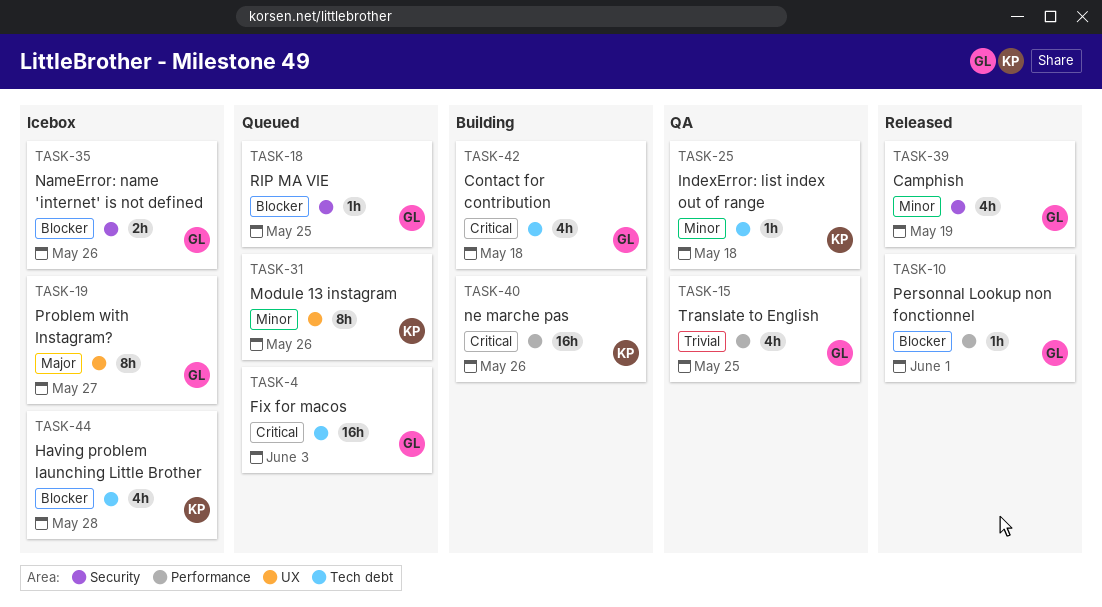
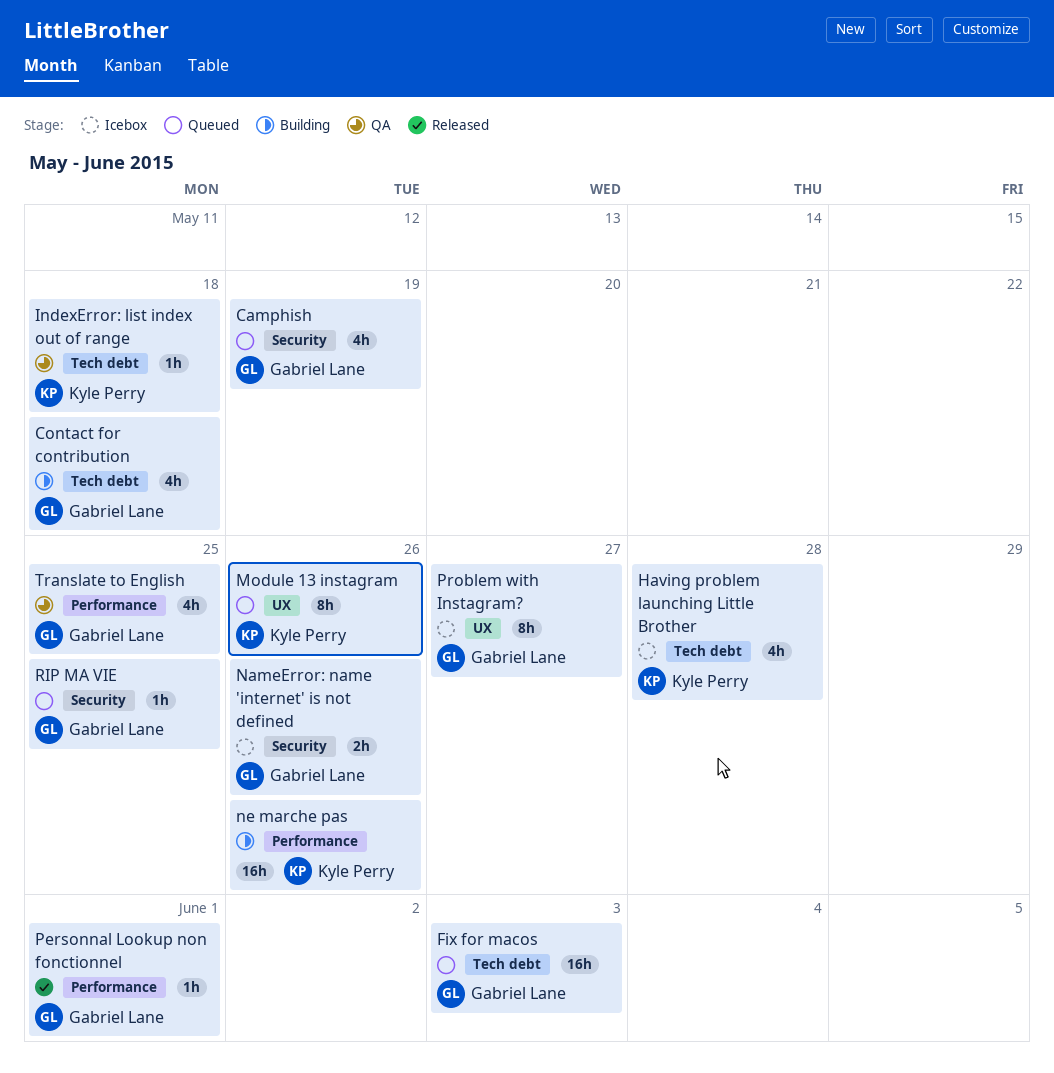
Camphish, status: Released -> Queued

